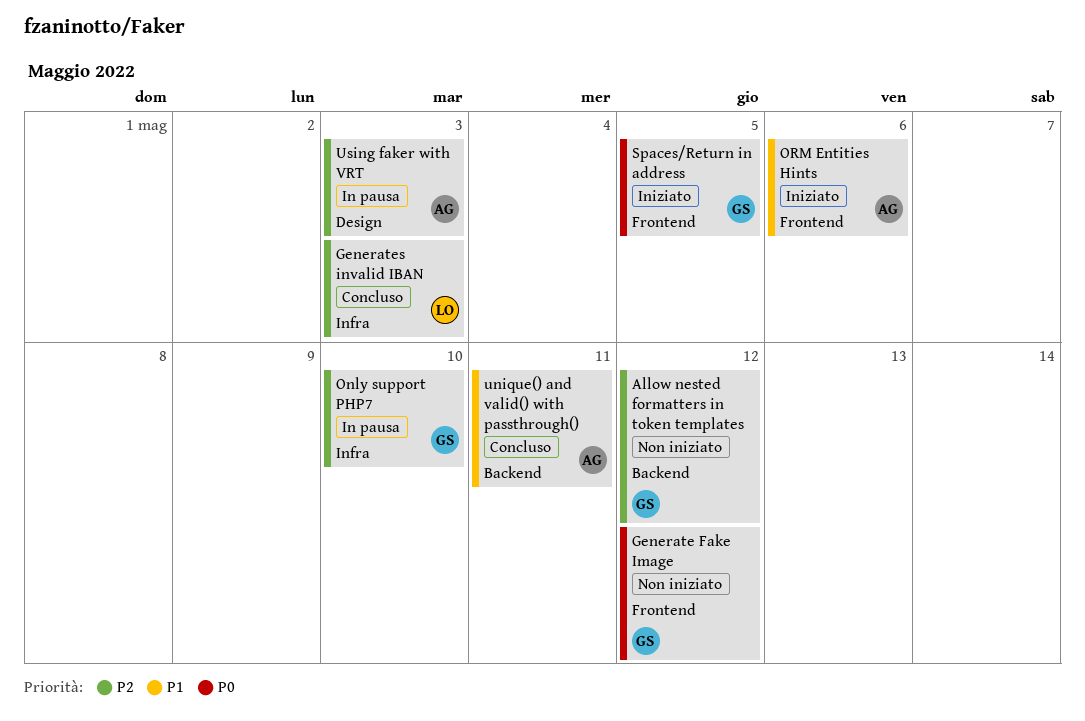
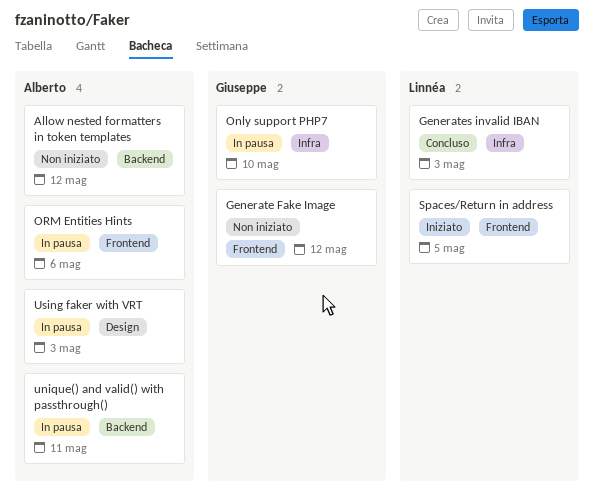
Allow nested formatters in token templates, owner: Giuseppe -> Alberto
ORM Entities Hints, status: Iniziato -> In pausa
Spaces/Return in address, owner: Giuseppe -> Linnéa
unique() and valid() with passthrough(), status: Concluso -> In pausa

